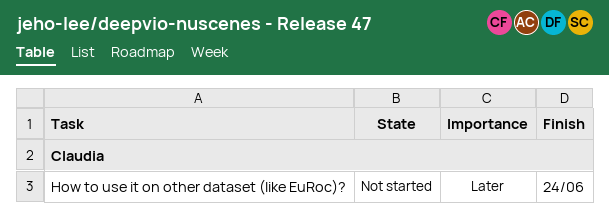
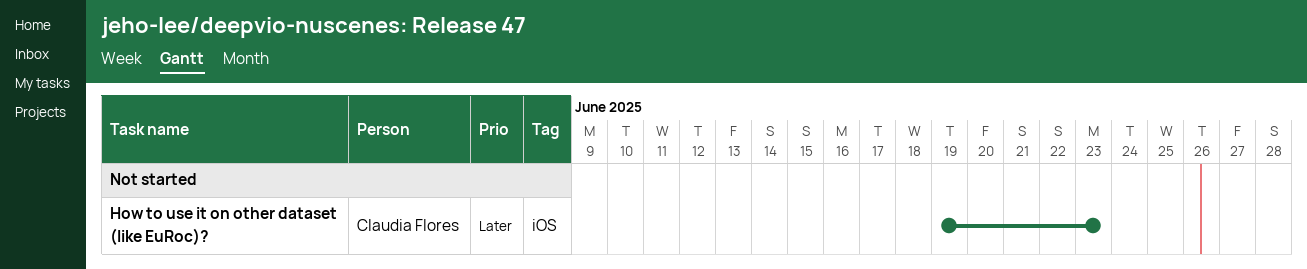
How to use it on other dataset (like EuRoc)?, due: Jun 24 -> Jun 23

